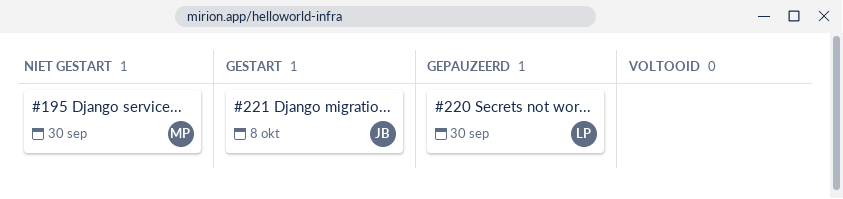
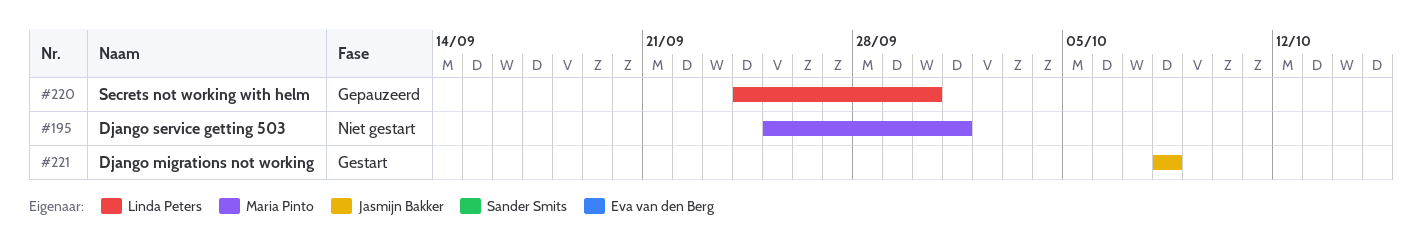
#195, due: Sep 30 -> Oct 1

